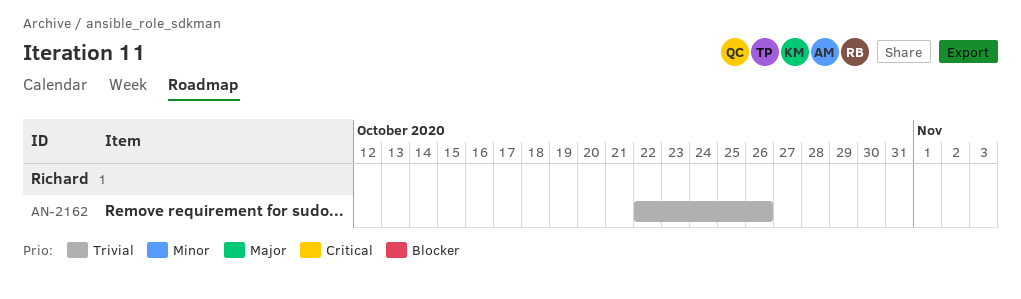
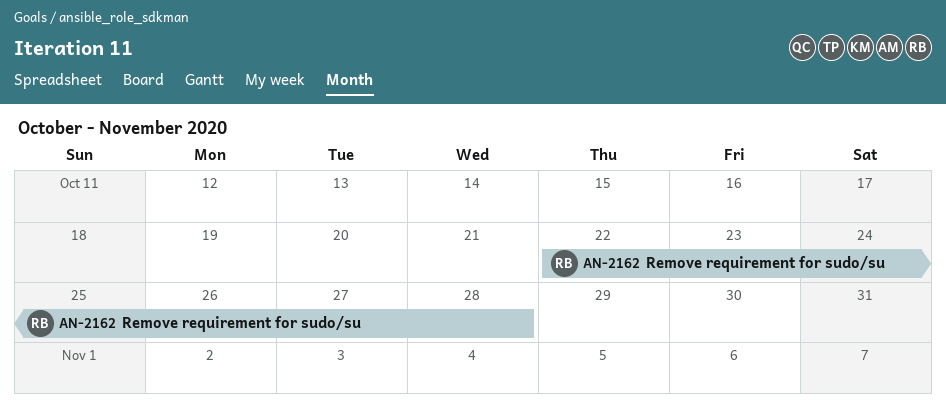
AN-2162, due: Oct 26 -> Oct 28

